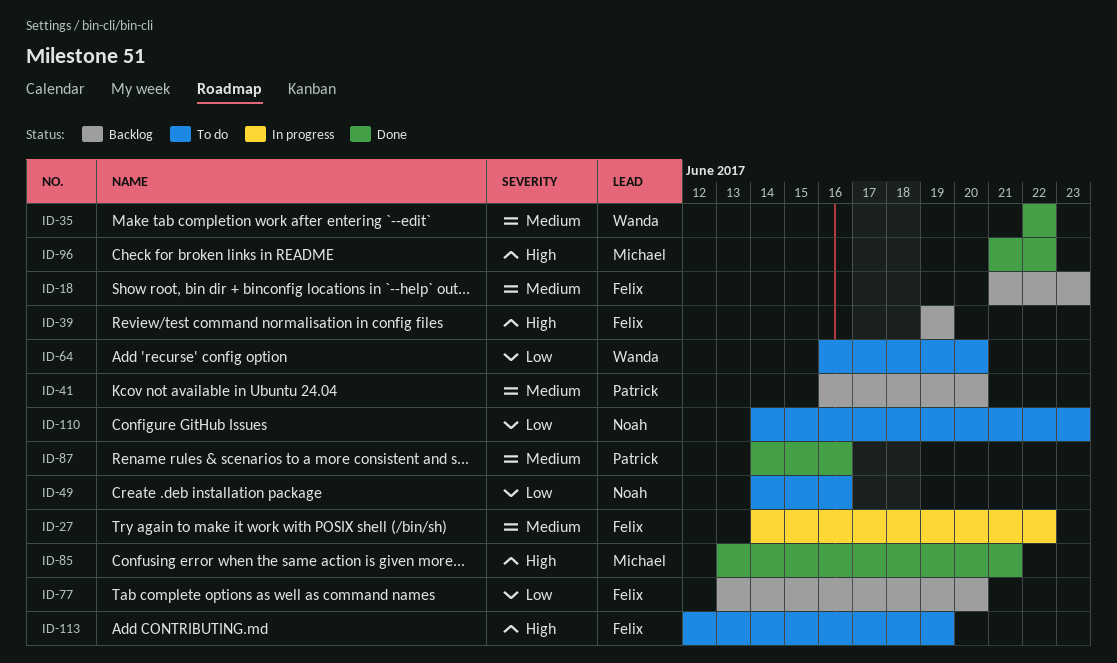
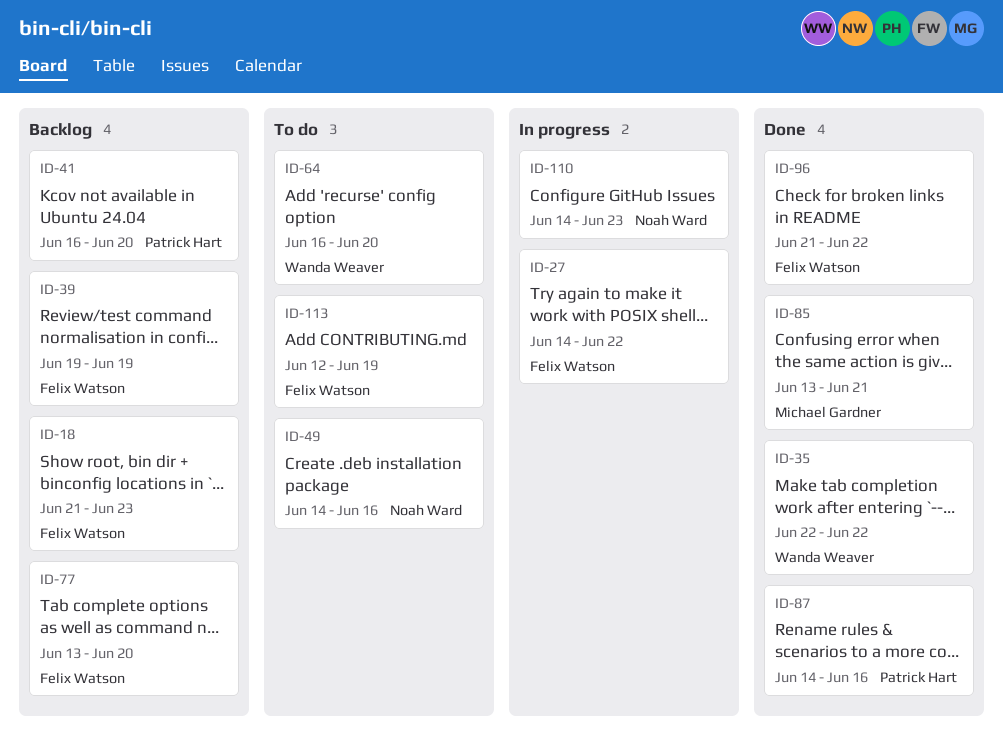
ID-96, owner: Michael Gardner -> Felix Watson
ID-110, status: To do -> In progress

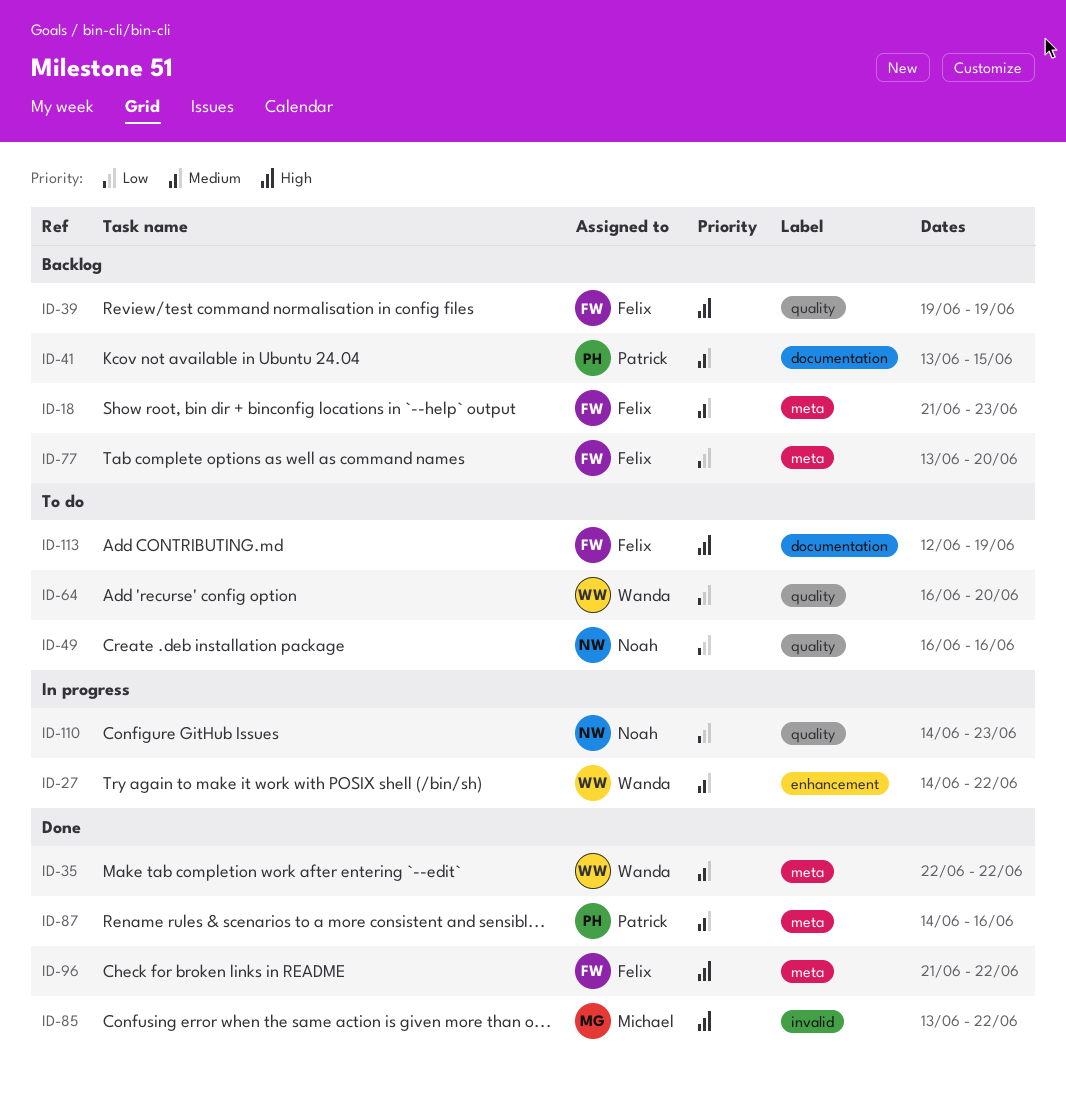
ID-27, owner: Felix Watson -> Wanda Weaver
ID-41, start: Jun 16 -> Jun 13
ID-41, due: Jun 20 -> Jun 15
ID-49, start: Jun 14 -> Jun 16
ID-85, due: Jun 21 -> Jun 22

